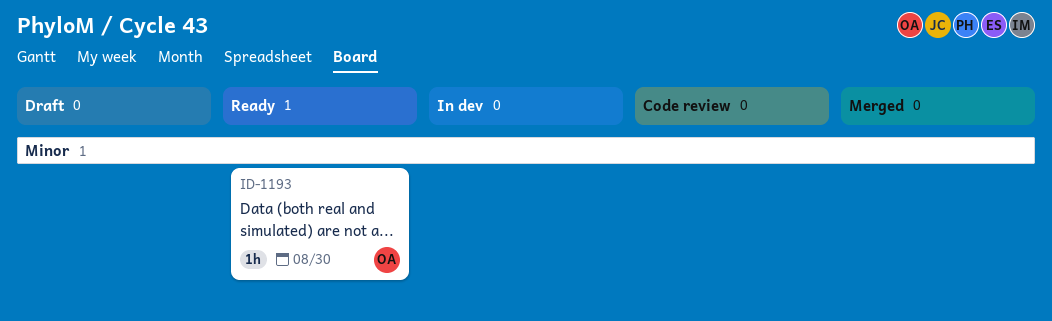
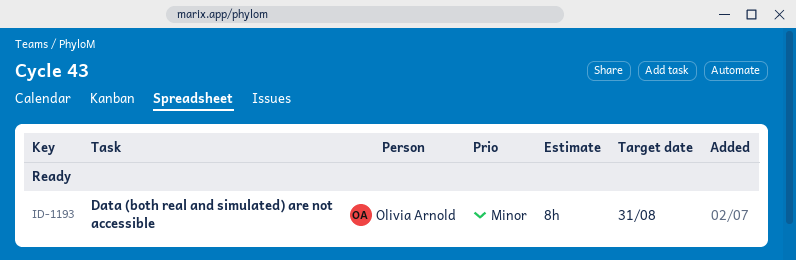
ID-1193, estimate: 1h -> 8h
ID-1193, due: Aug 30 -> Aug 31

